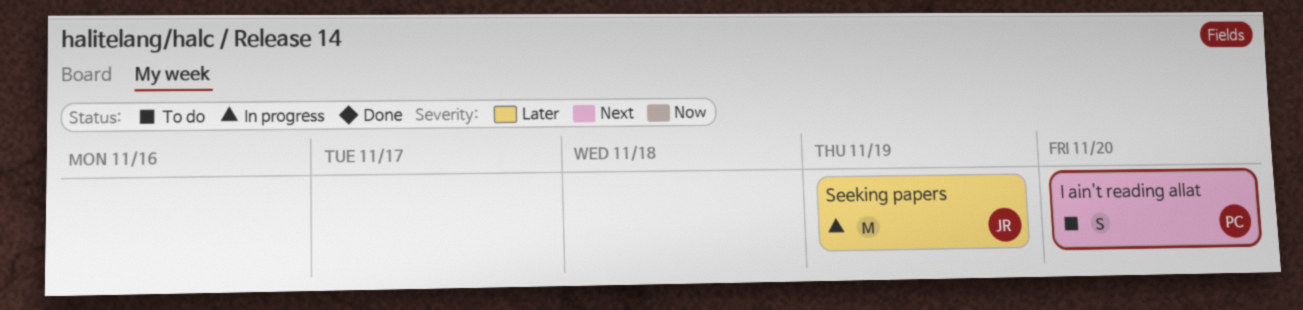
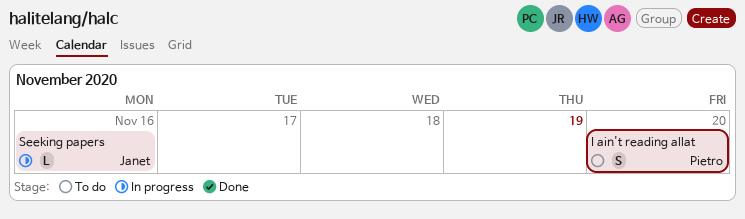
Seeking papers, estimate: M -> L
Seeking papers, due: Nov 19 -> Nov 16

